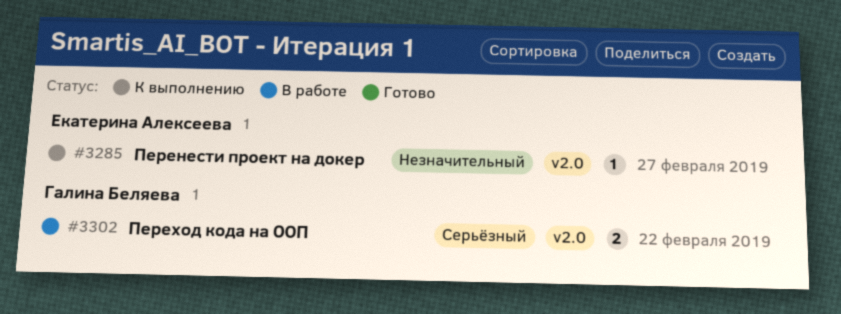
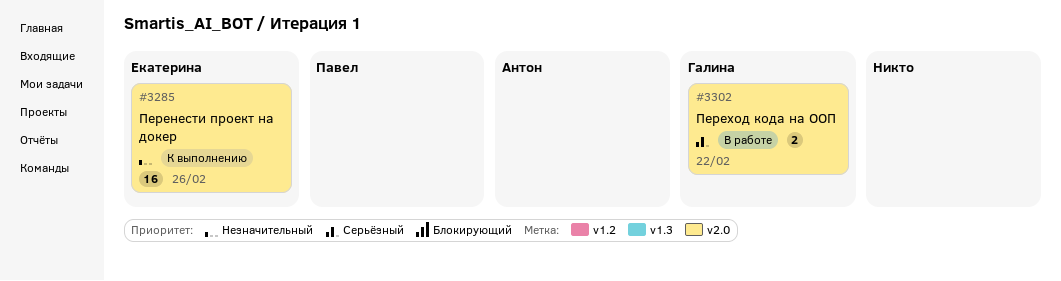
#3285, estimate: 1 -> 16
#3285, due: Feb 27 -> Feb 26

